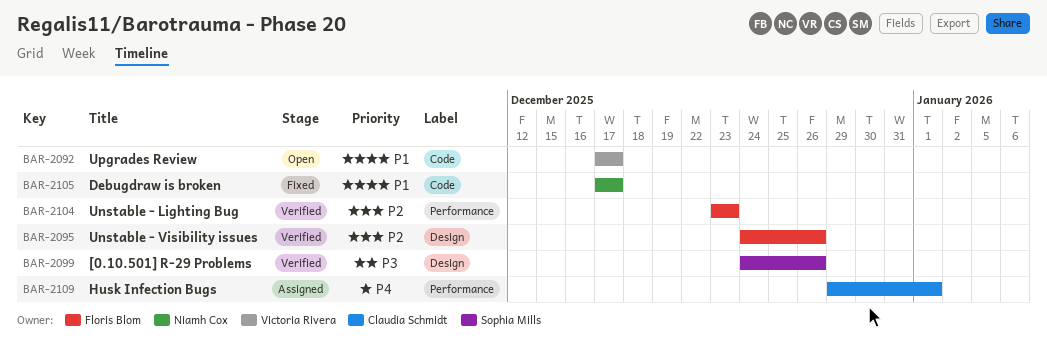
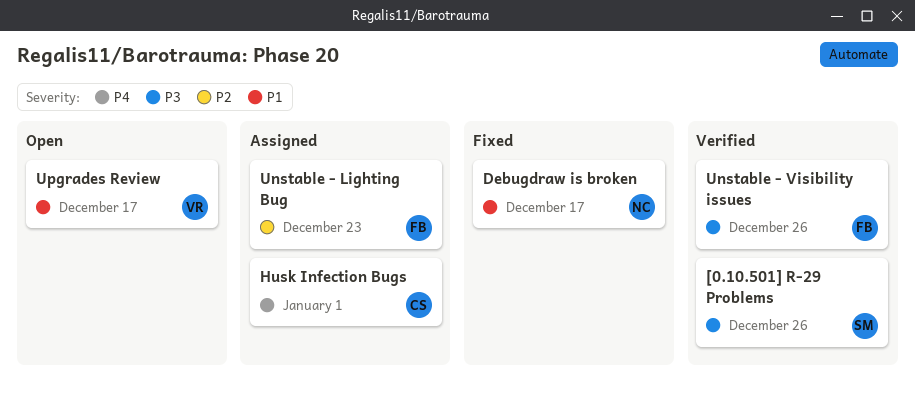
Unstable - Lighting Bug, status: Verified -> Assigned
Unstable - Visibility issues, priority: P2 -> P3

